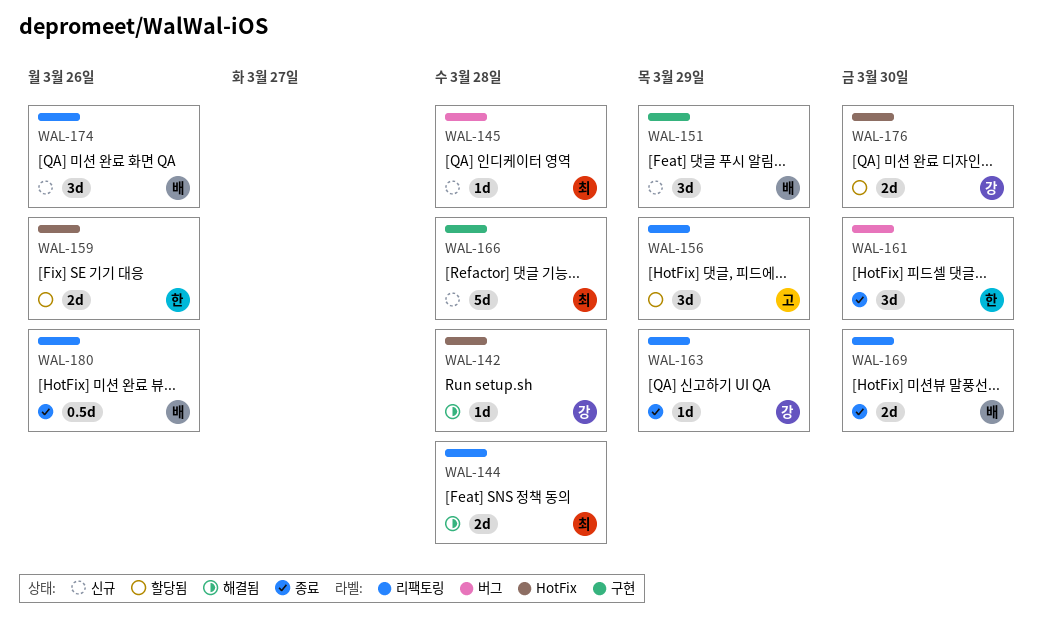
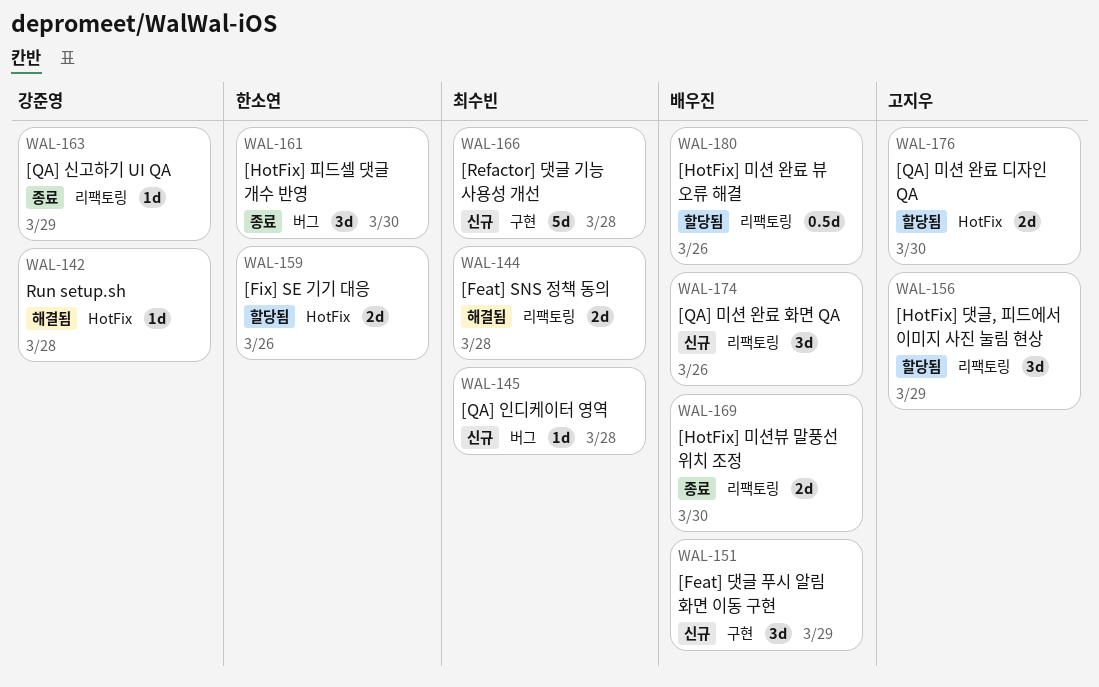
WAL-176, owner: 강준영 -> 고지우
WAL-180, status: 종료 -> 할당됨

